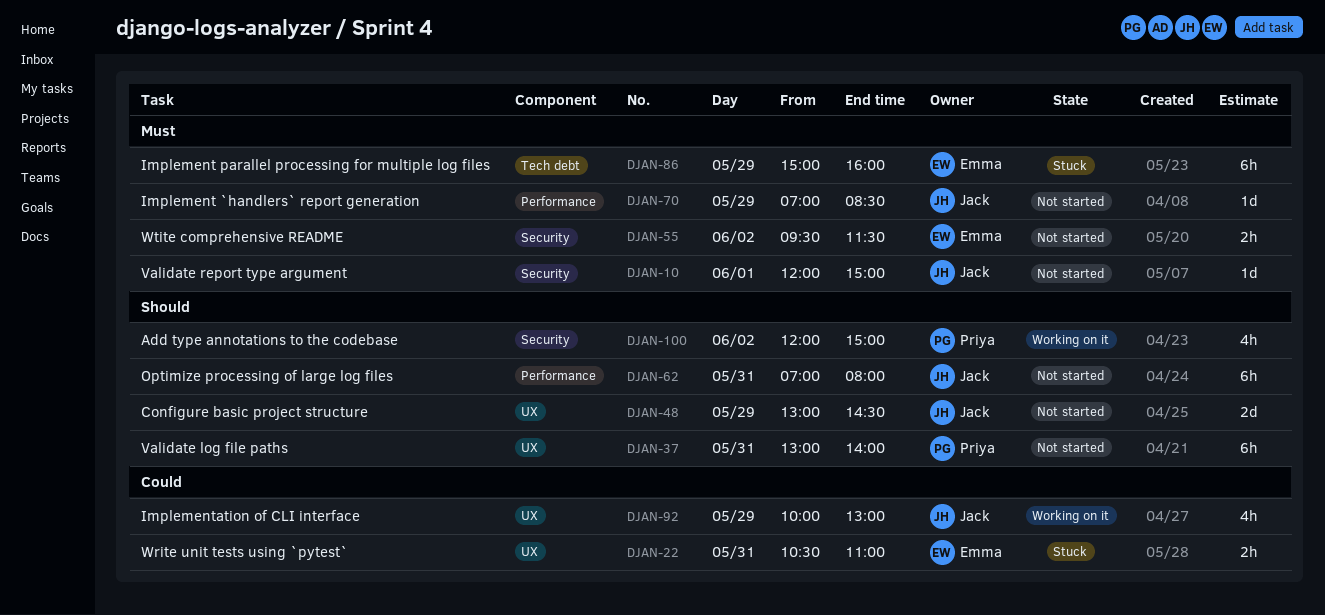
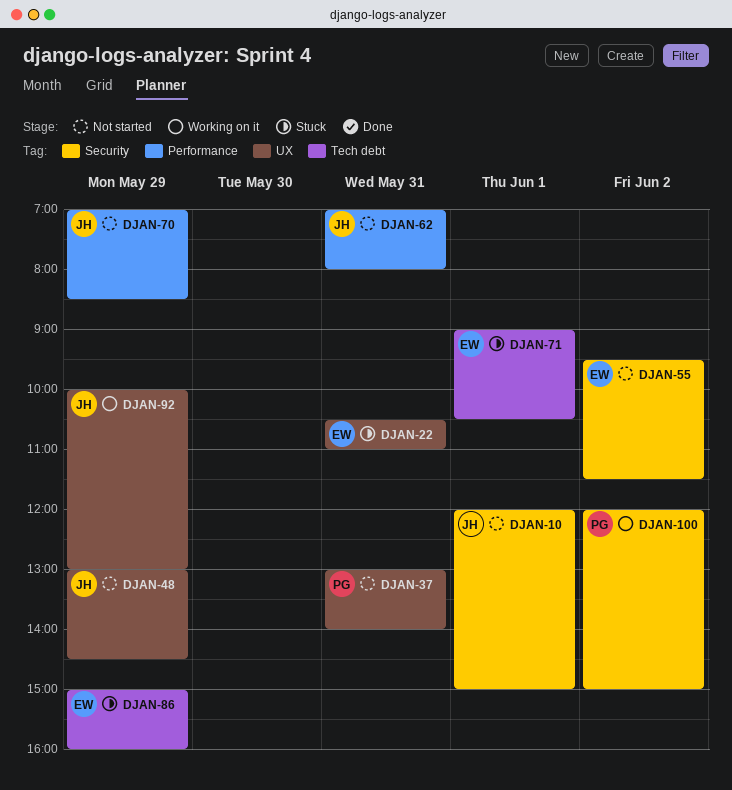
DJAN-71: none -> present

